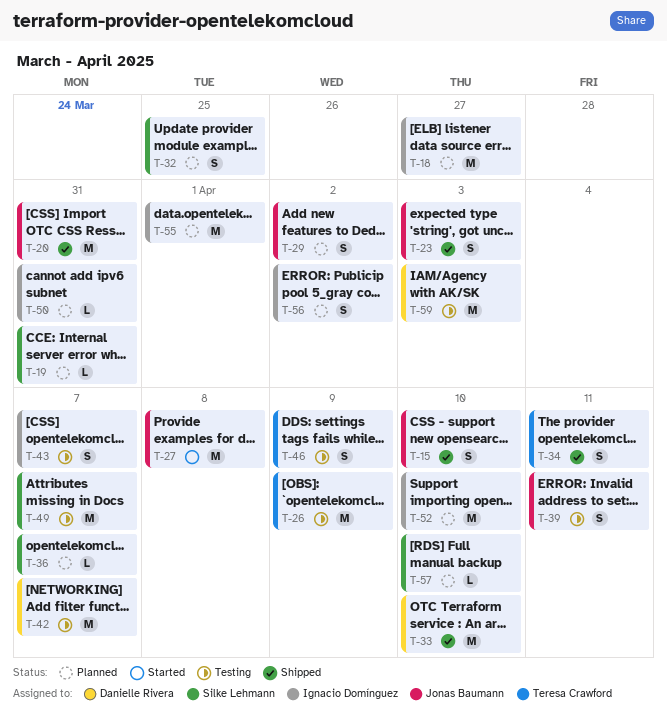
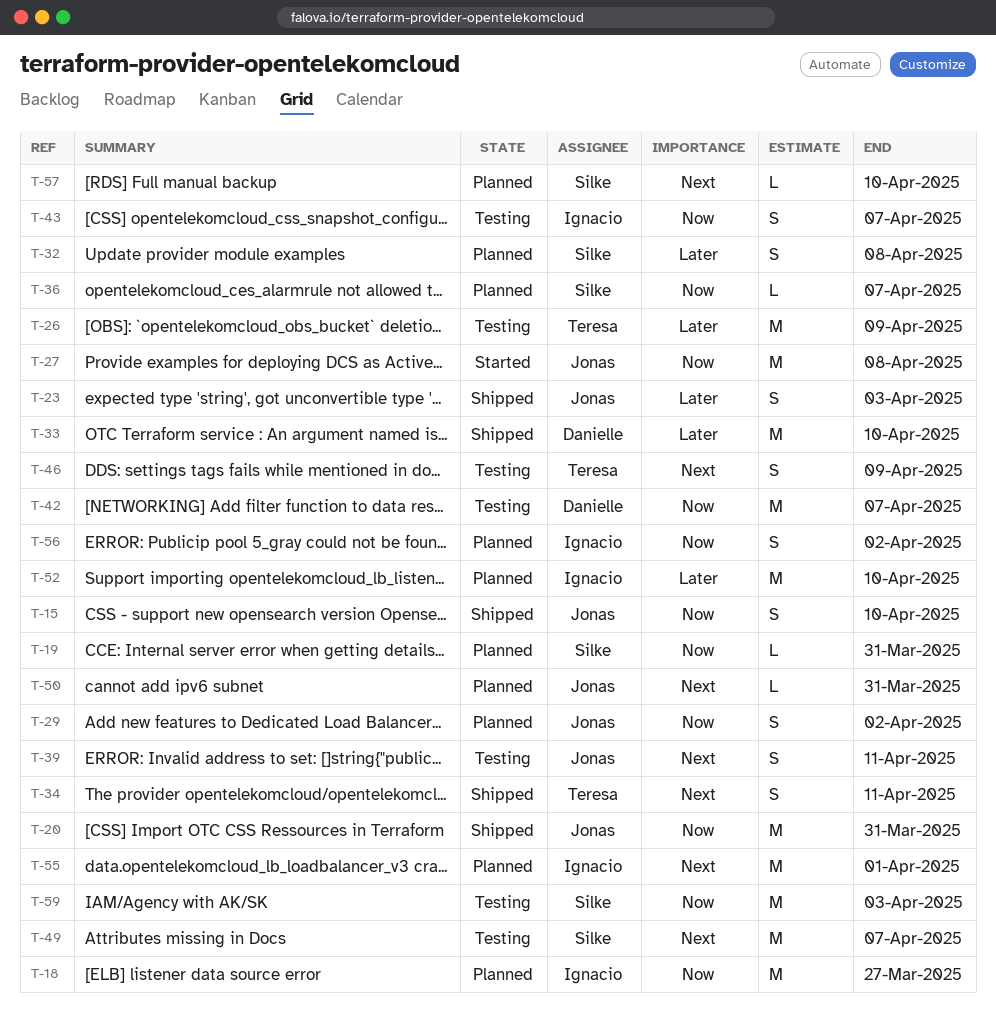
T-32, due: Mar 25 -> Apr 8
T-50, owner: Ignacio Domínguez -> Jonas Baumann
T-59, owner: Danielle Rivera -> Silke Lehmann

